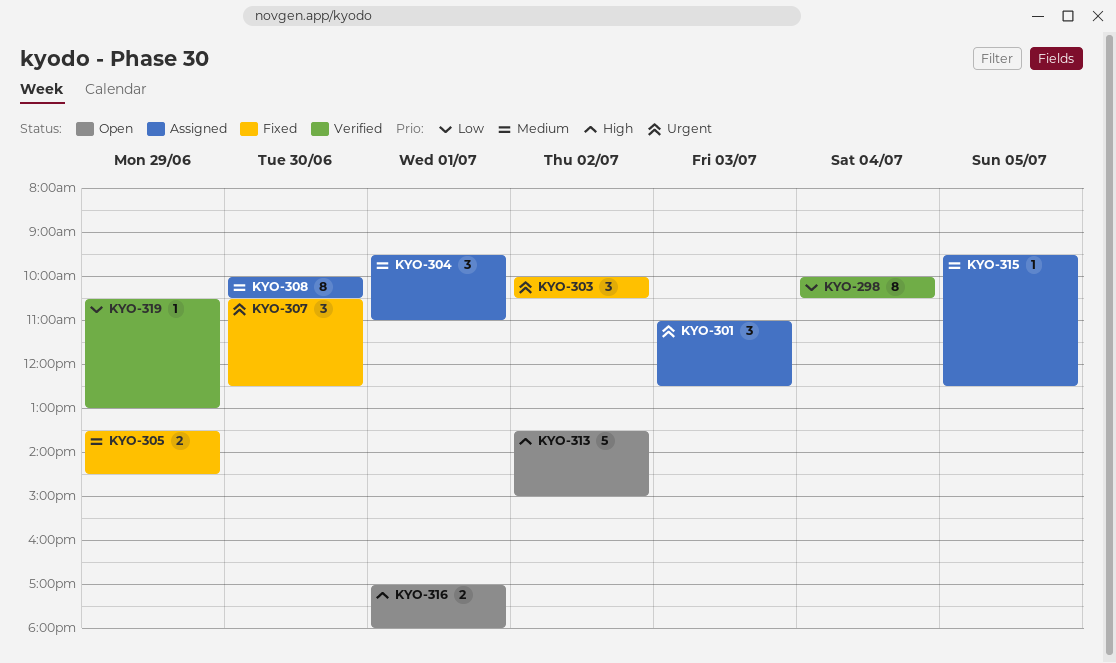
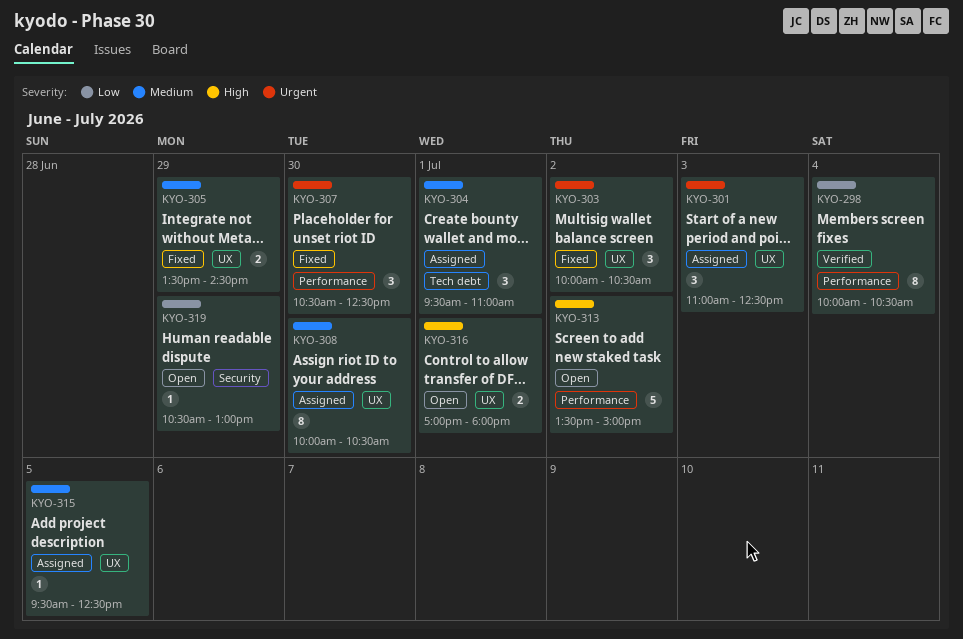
KYO-319, status: Verified -> Open

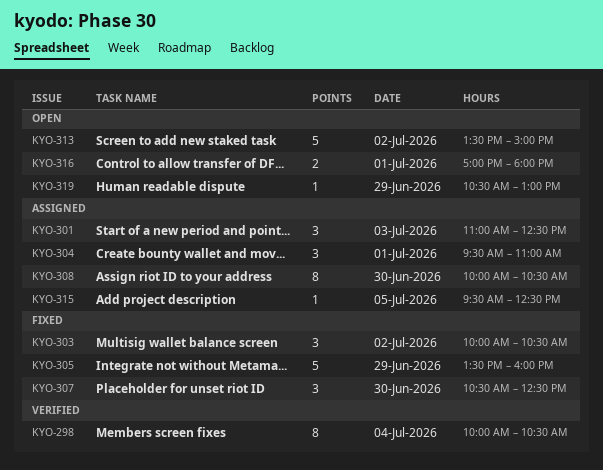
KYO-305, estimate: 2 -> 5
KYO-305, ends: 14:30 -> 16:00

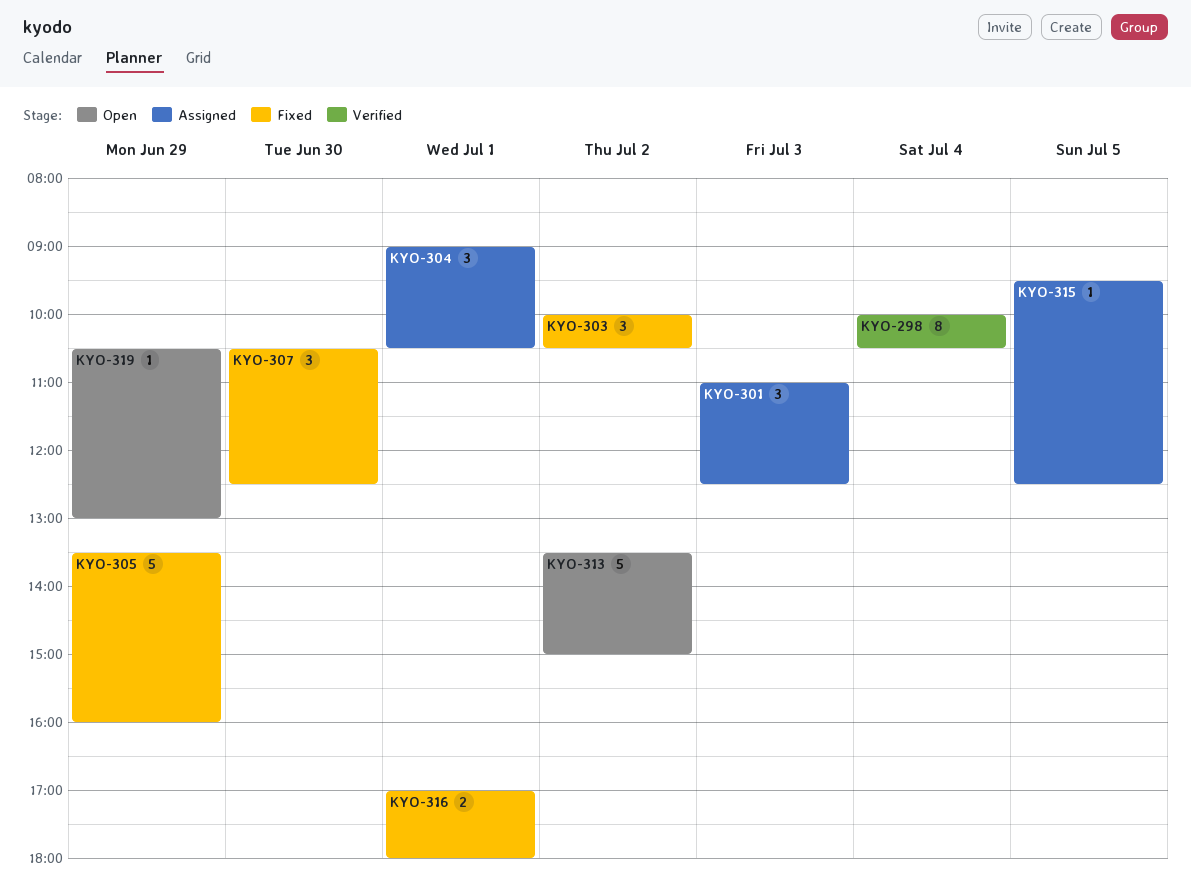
KYO-304, begins: 09:30 -> 09:00
KYO-304, ends: 11:00 -> 10:30
KYO-308: present -> none
KYO-316, status: Open -> Fixed

